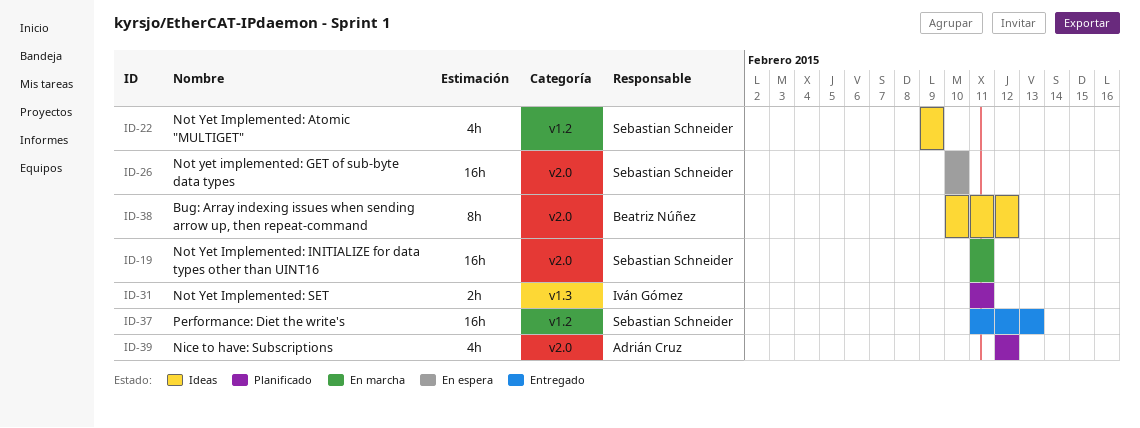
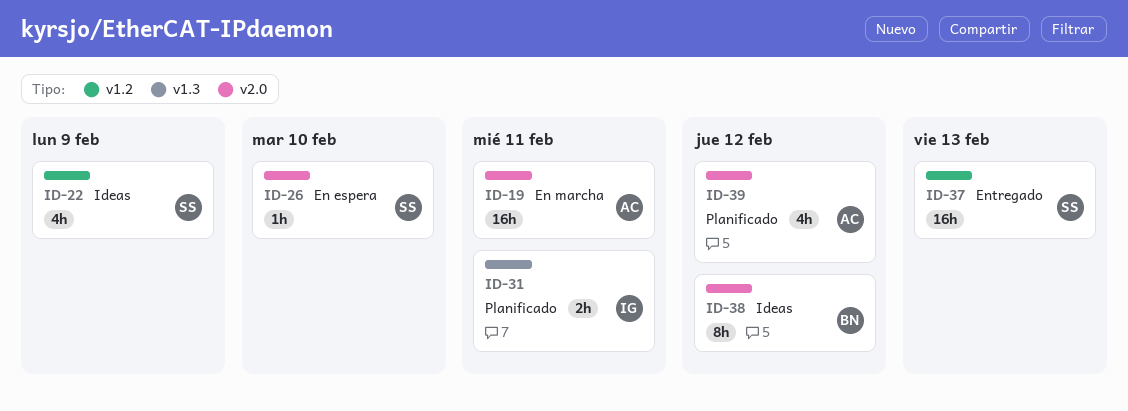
ID-19, owner: Sebastian Schneider -> Adrián Cruz
ID-26, estimate: 16h -> 1h

